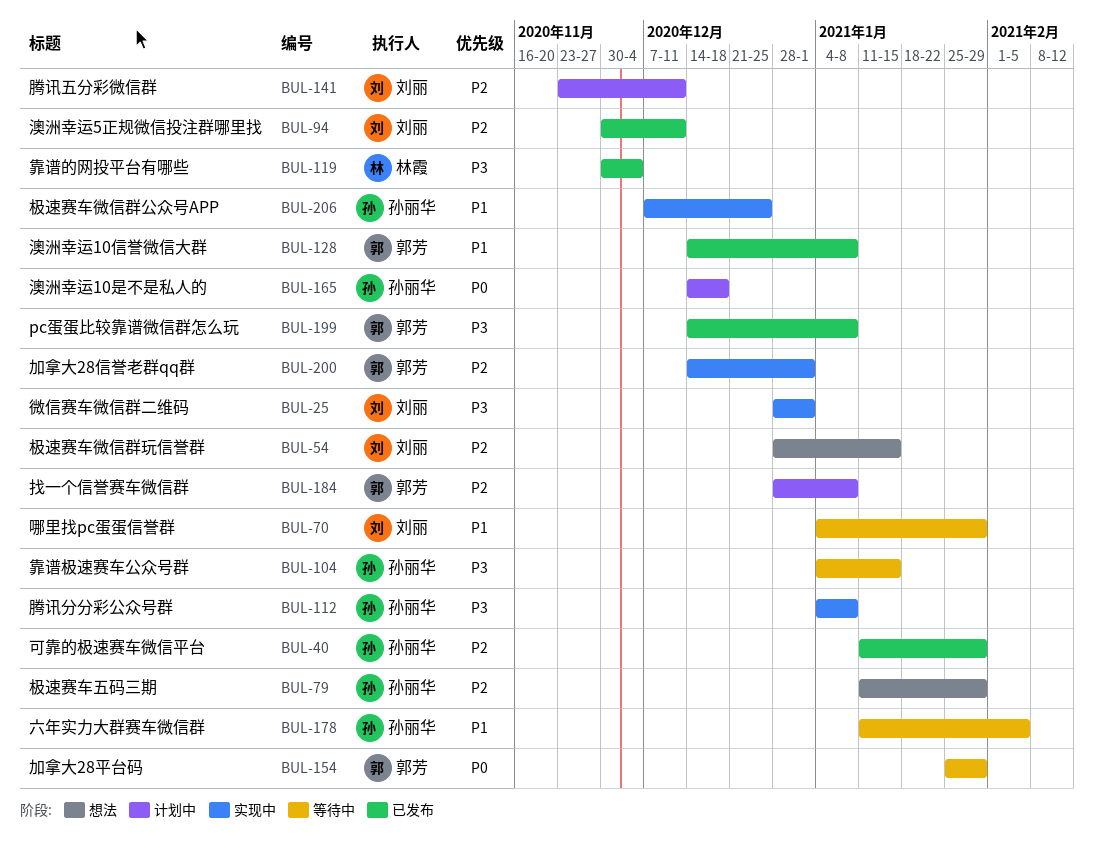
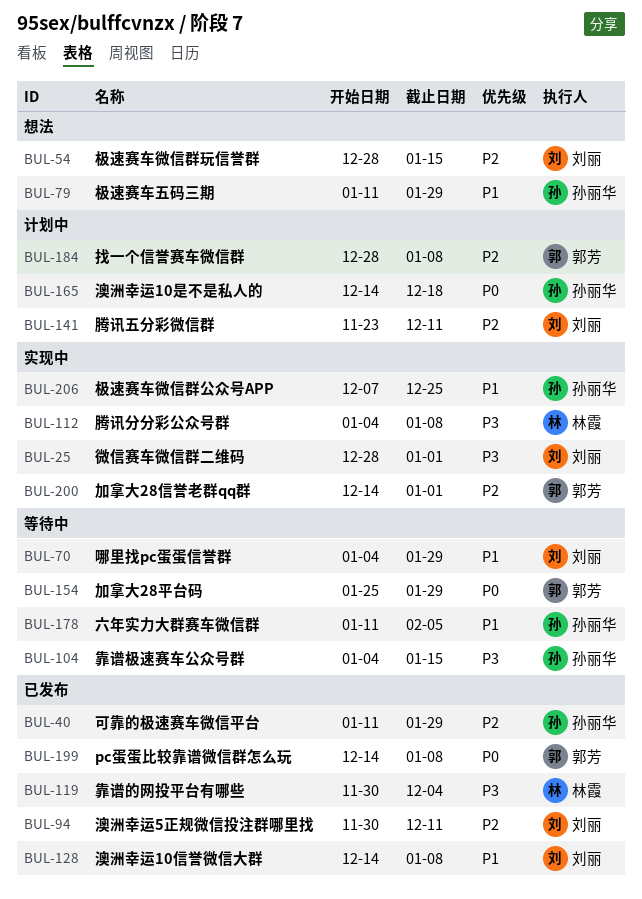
BUL-79, priority: P2 -> P1
BUL-112, owner: 孙丽华 -> 林霞
BUL-128, owner: 郭芳 -> 刘丽
BUL-199, priority: P3 -> P0

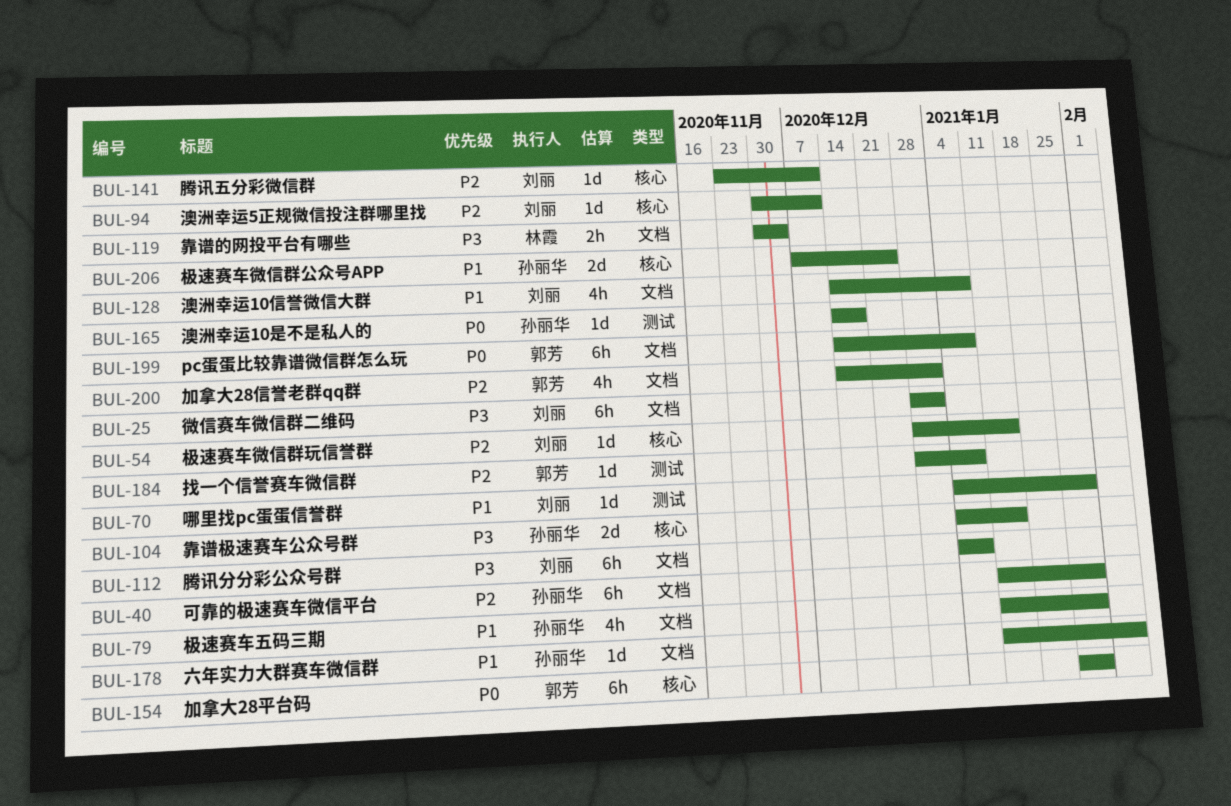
BUL-112, owner: 林霞 -> 刘丽

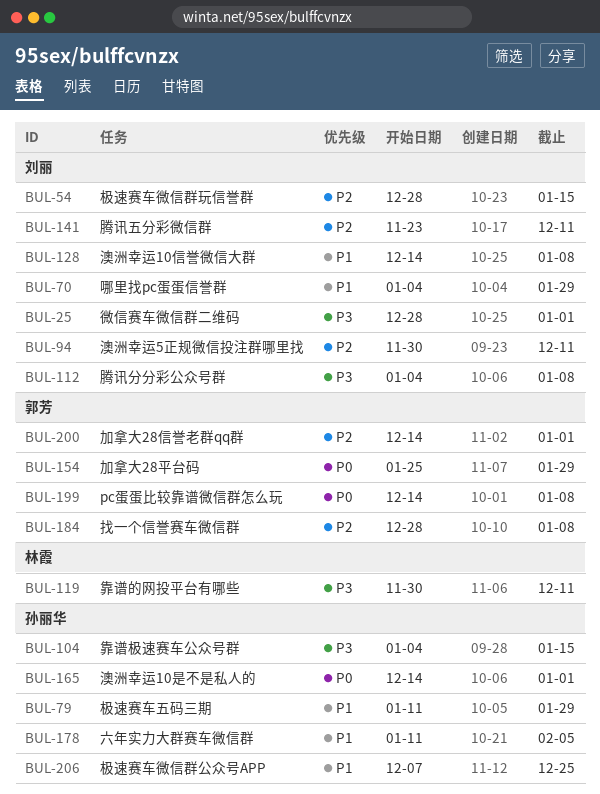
BUL-40: present -> none
BUL-119, due: Dec 4 -> Dec 11
BUL-165, due: Dec 18 -> Jan 1

